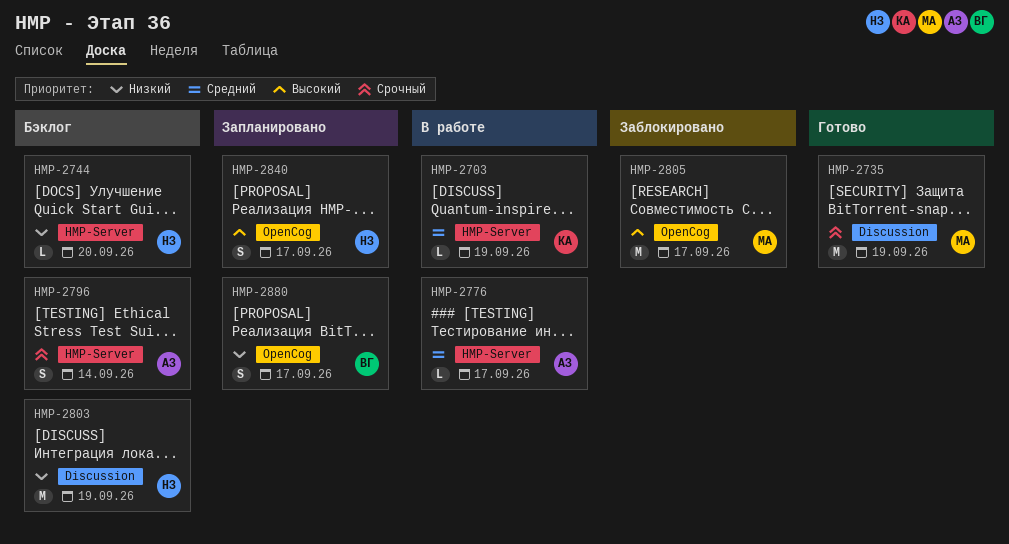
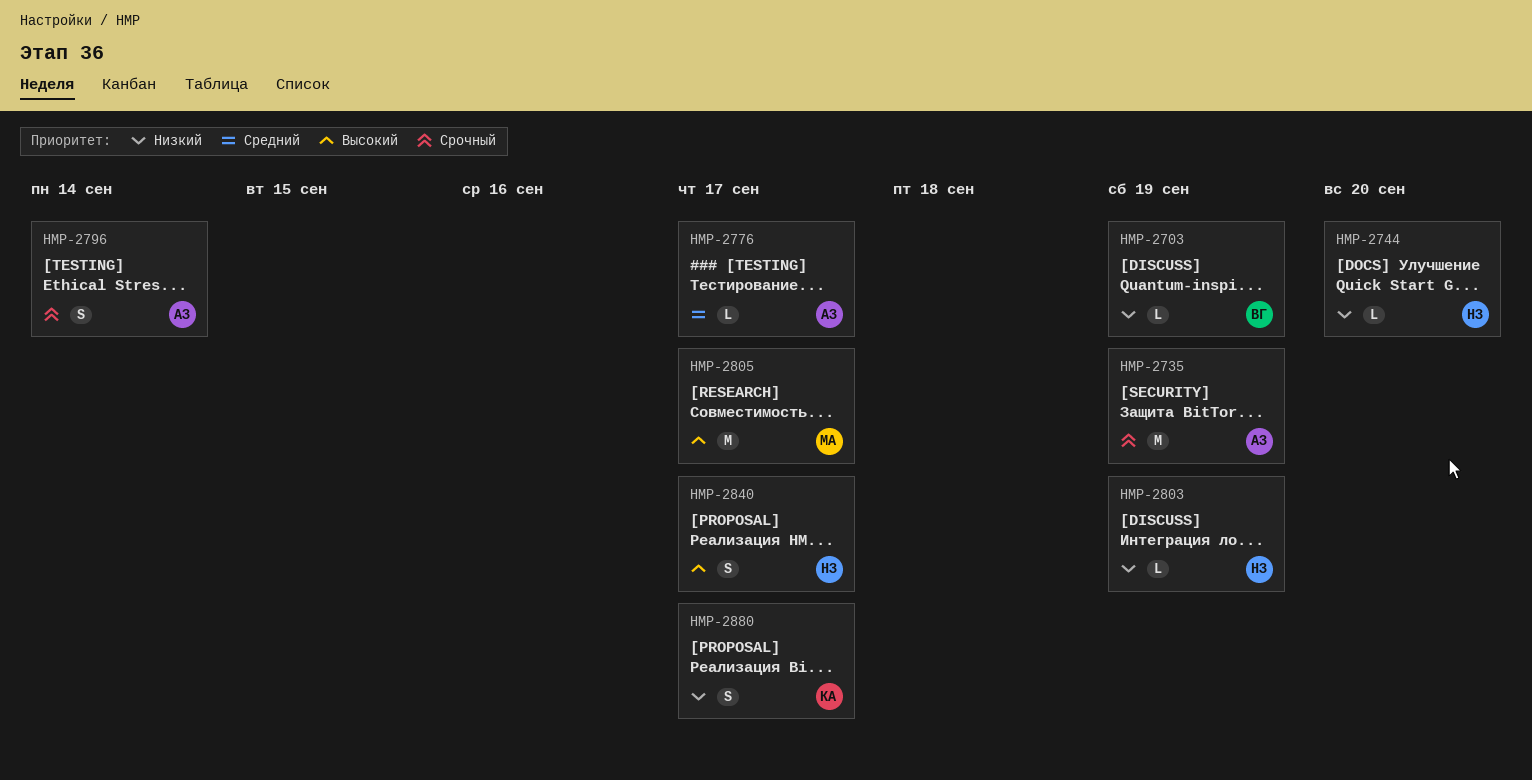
HMP-2703, owner: КА -> ВГ
HMP-2703, priority: Средний -> Низкий
HMP-2735, owner: МА -> АЗ
HMP-2803, estimate: M -> L
HMP-2880, owner: ВГ -> КА

